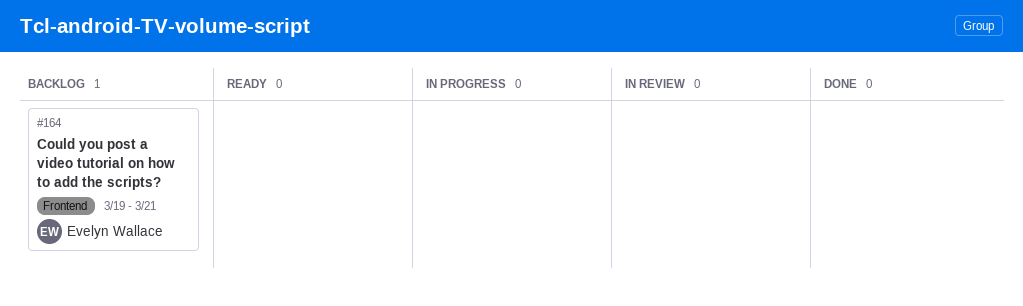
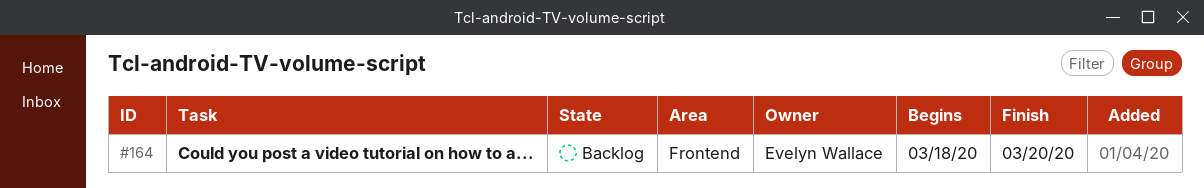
#164, start: Mar 19 -> Mar 18
#164, due: Mar 21 -> Mar 20

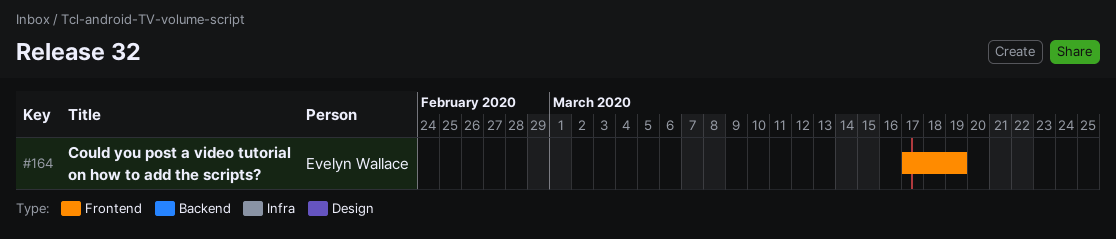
#164, start: Mar 18 -> Mar 17
#164, due: Mar 20 -> Mar 19

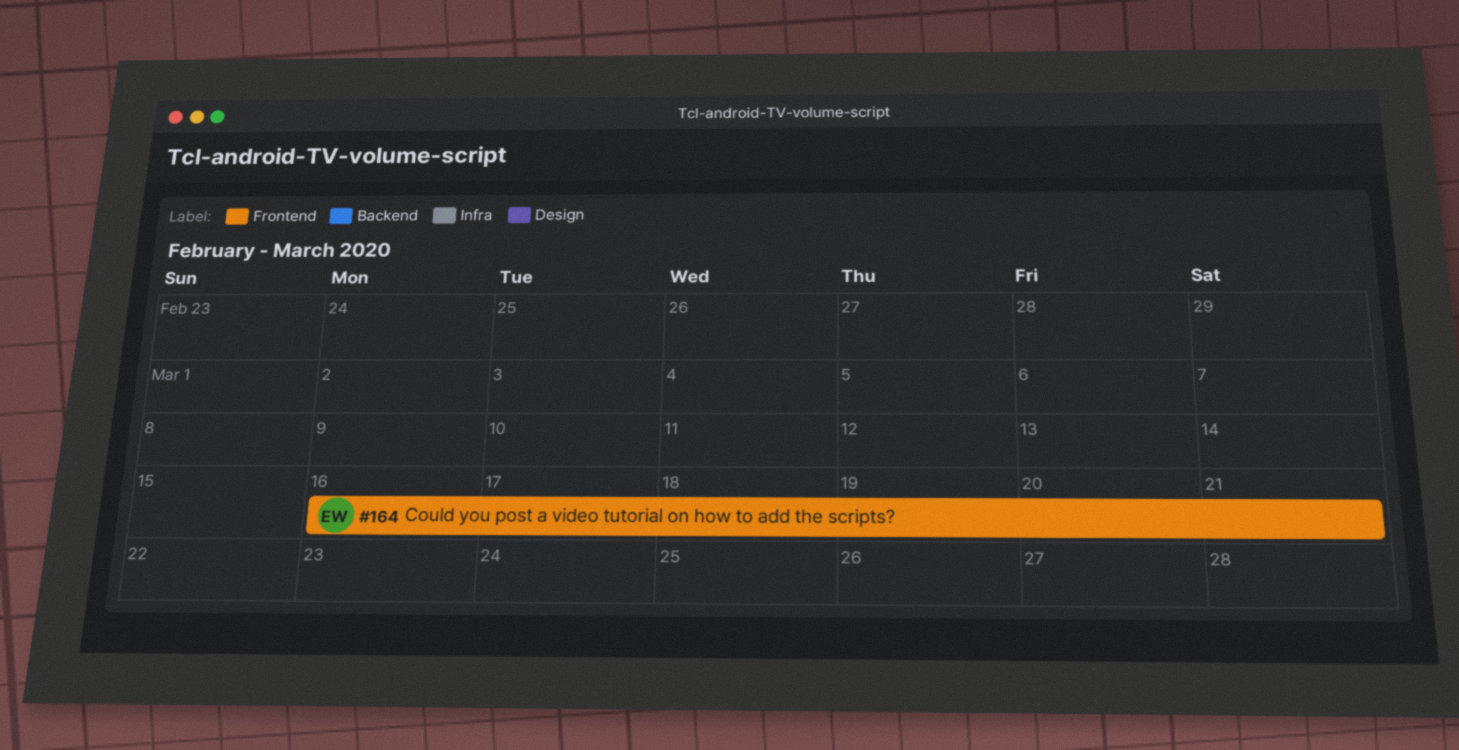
#164, start: Mar 17 -> Mar 16
#164, due: Mar 19 -> Mar 21

